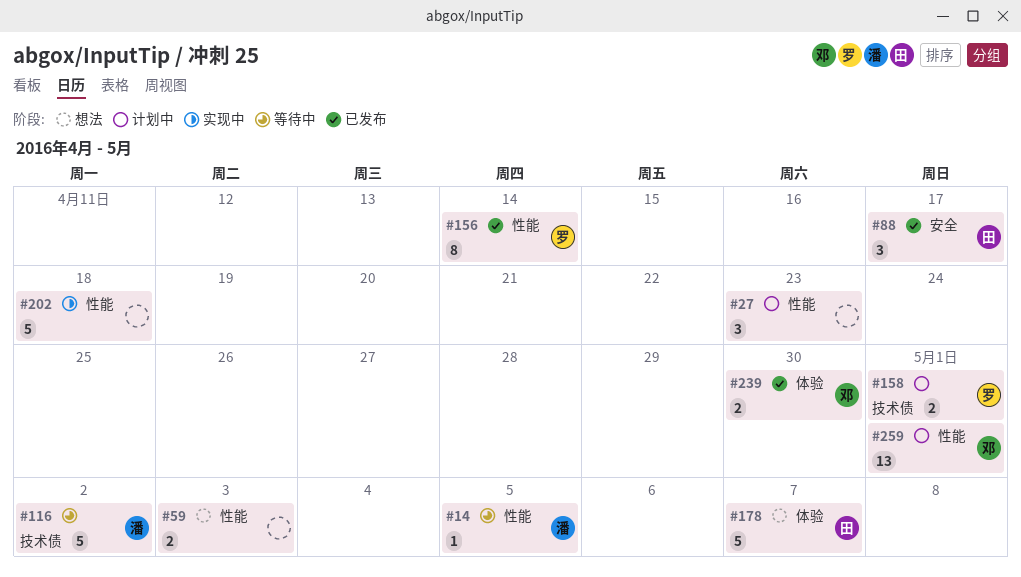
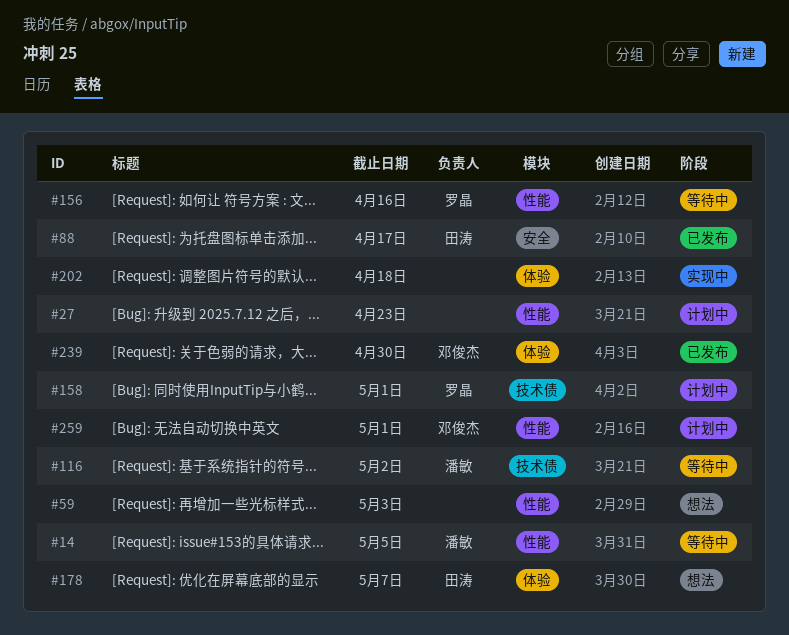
#156, status: 已发布 -> 等待中
#156, due: Apr 14 -> Apr 16
#202, label: 性能 -> 体验

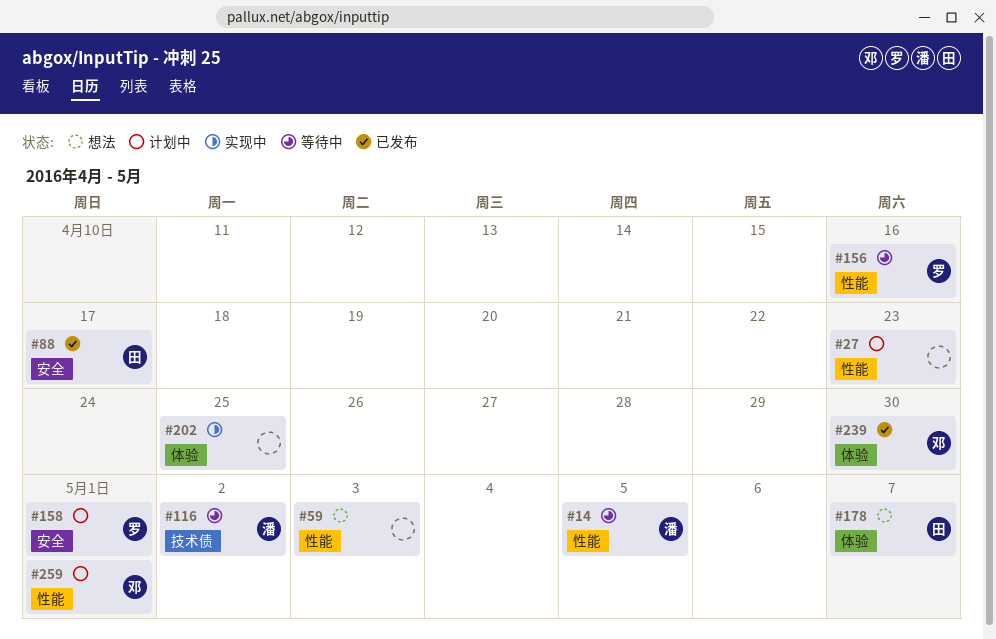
#158, label: 技术债 -> 安全
#202, due: Apr 18 -> Apr 25

